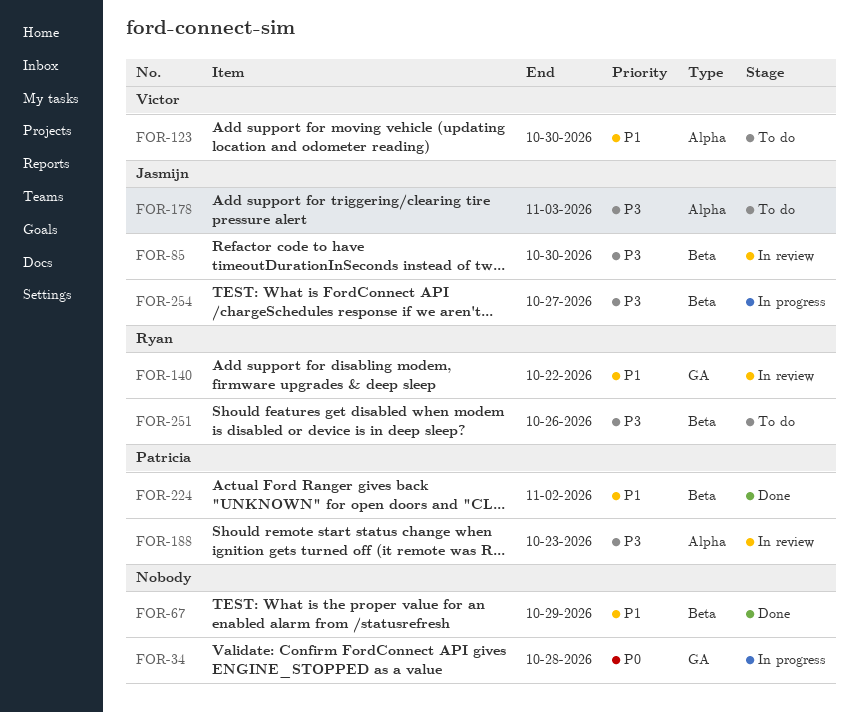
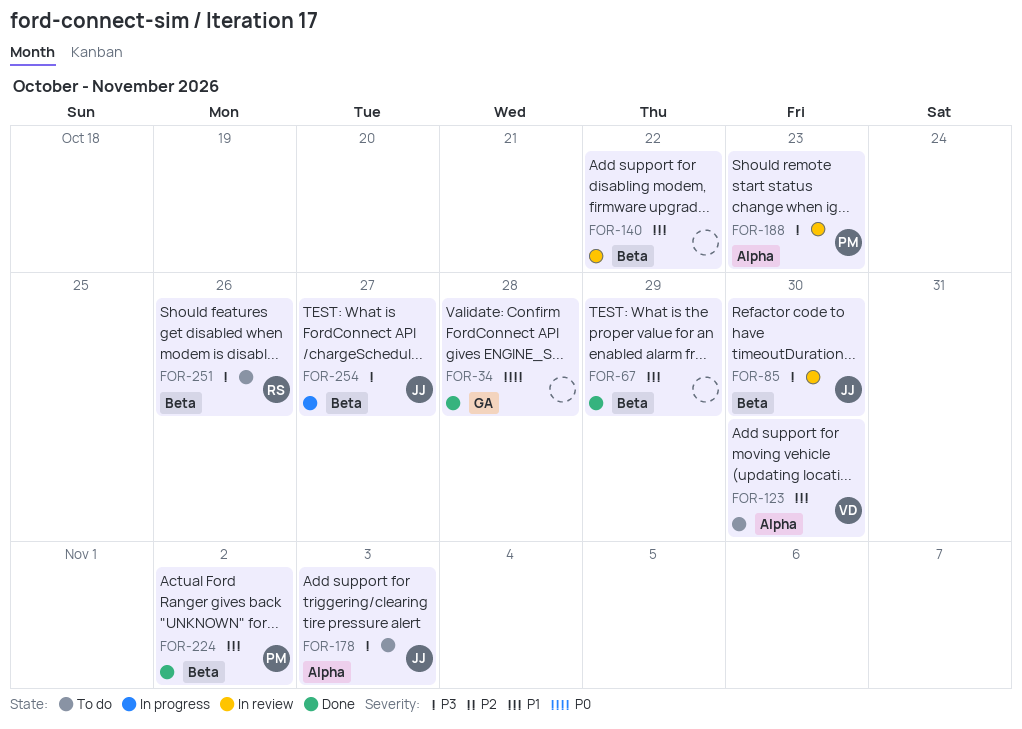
FOR-34, status: In progress -> Done
FOR-140, owner: Ryan -> none
FOR-140, label: GA -> Beta

